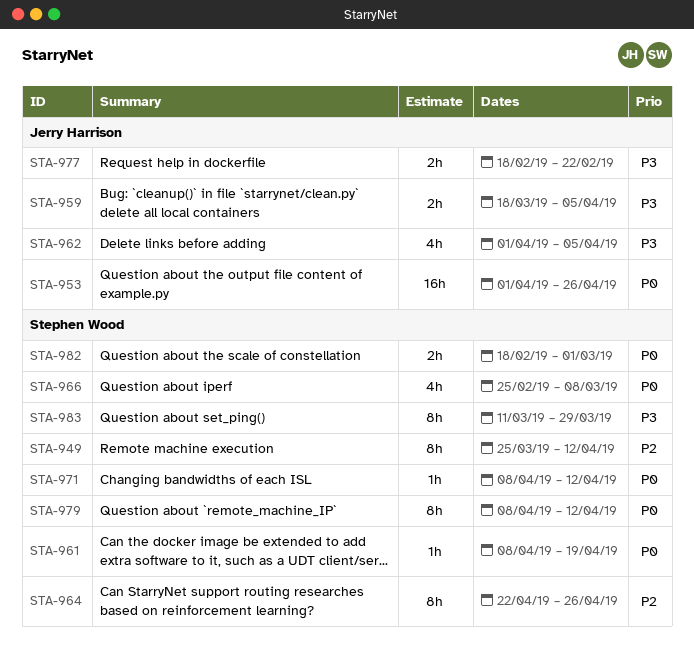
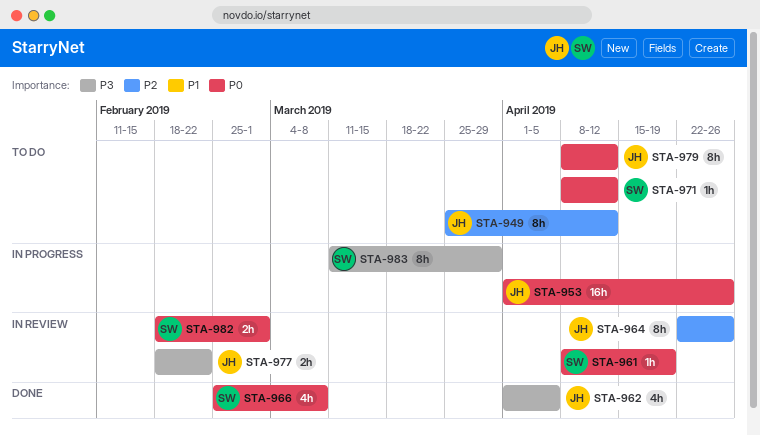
STA-949, owner: Stephen Wood -> Jerry Harrison
STA-959: present -> none
STA-964, owner: Stephen Wood -> Jerry Harrison
STA-979, owner: Stephen Wood -> Jerry Harrison

